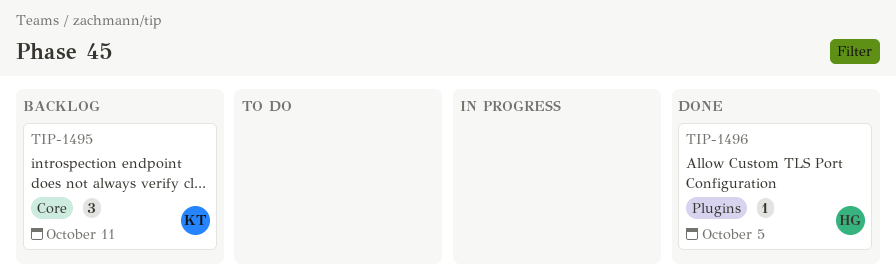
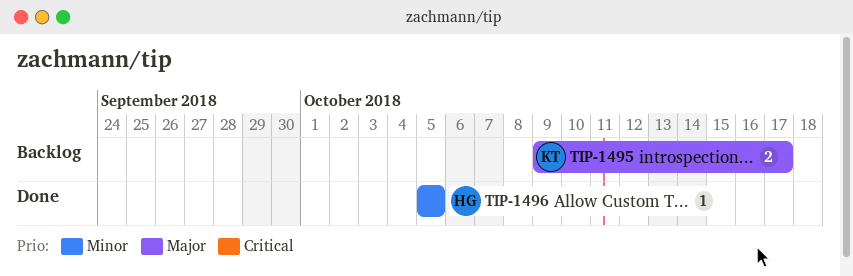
TIP-1495, estimate: 3 -> 2
TIP-1495, due: Oct 11 -> Oct 17

